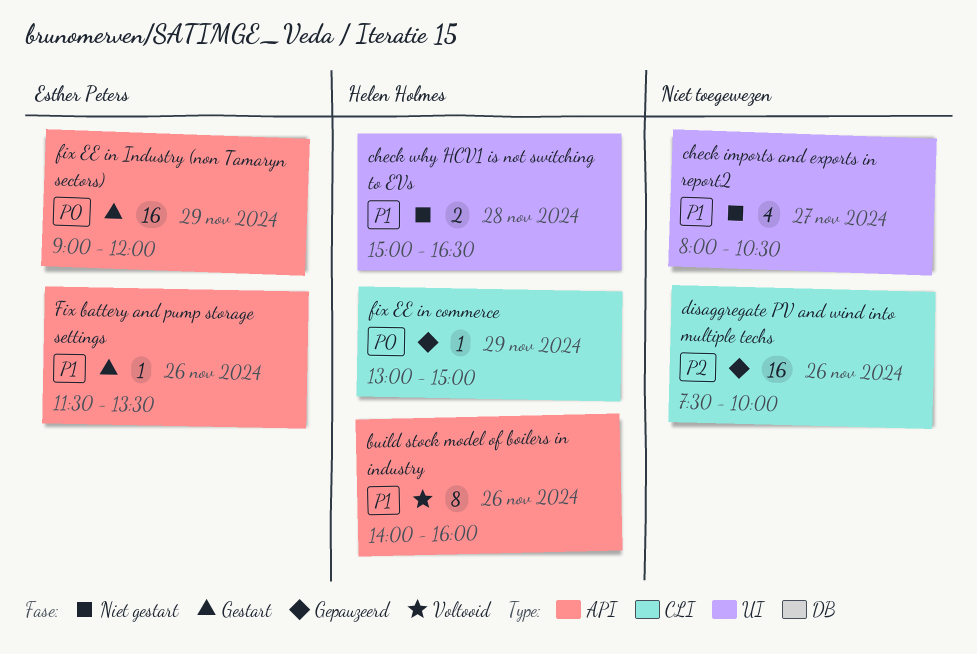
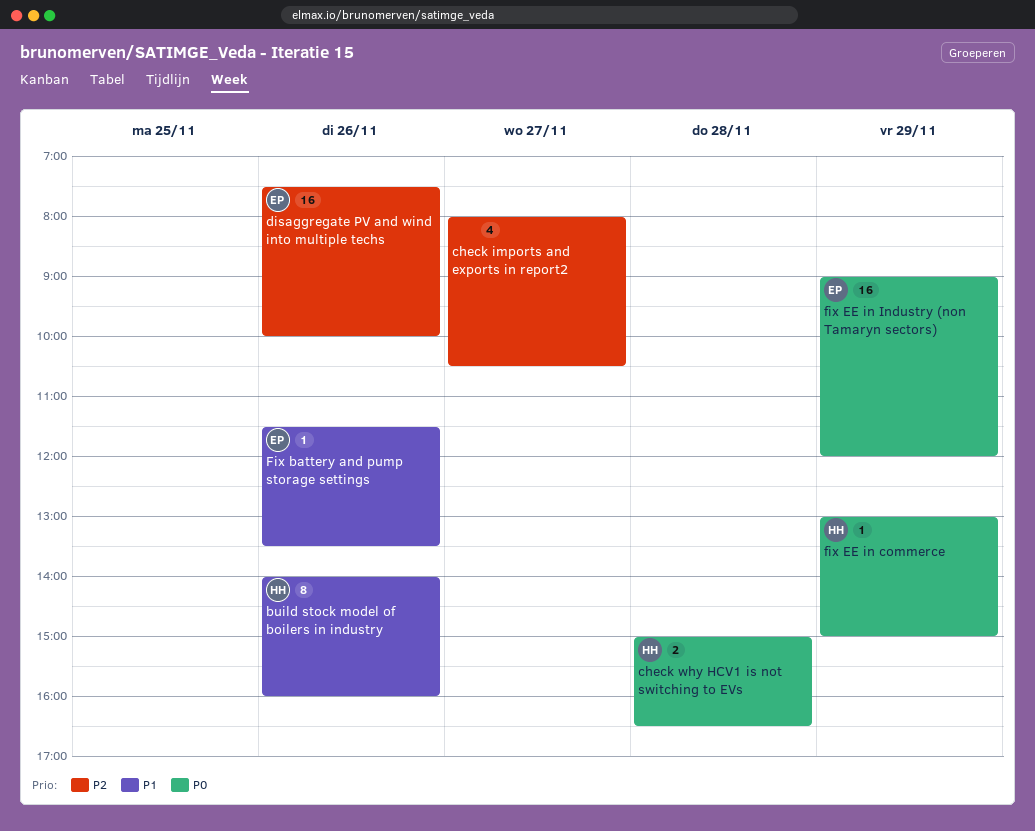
check imports and exports in report2, priority: P1 -> P2
check why HCV1 is not switching to EVs, priority: P1 -> P0
disaggregate PV and wind into multiple techs, owner: none -> Esther Peters

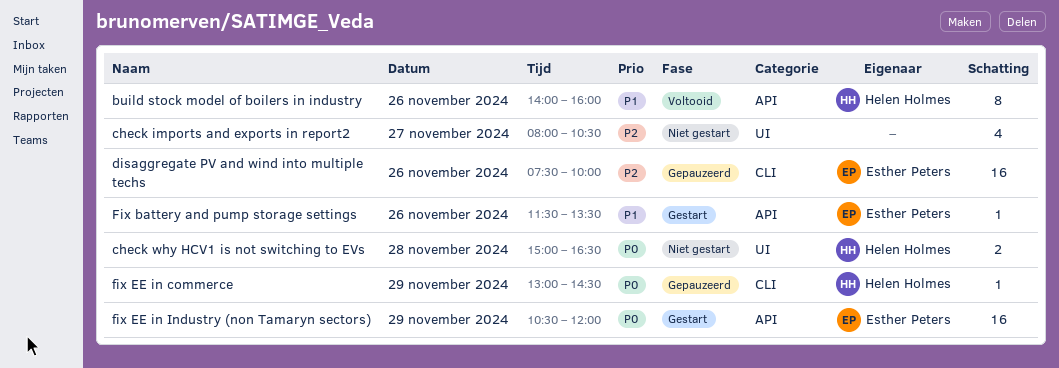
fix EE in commerce, ends: 15:00 -> 14:30
fix EE in Industry (non Tamaryn sectors), begins: 09:00 -> 10:30

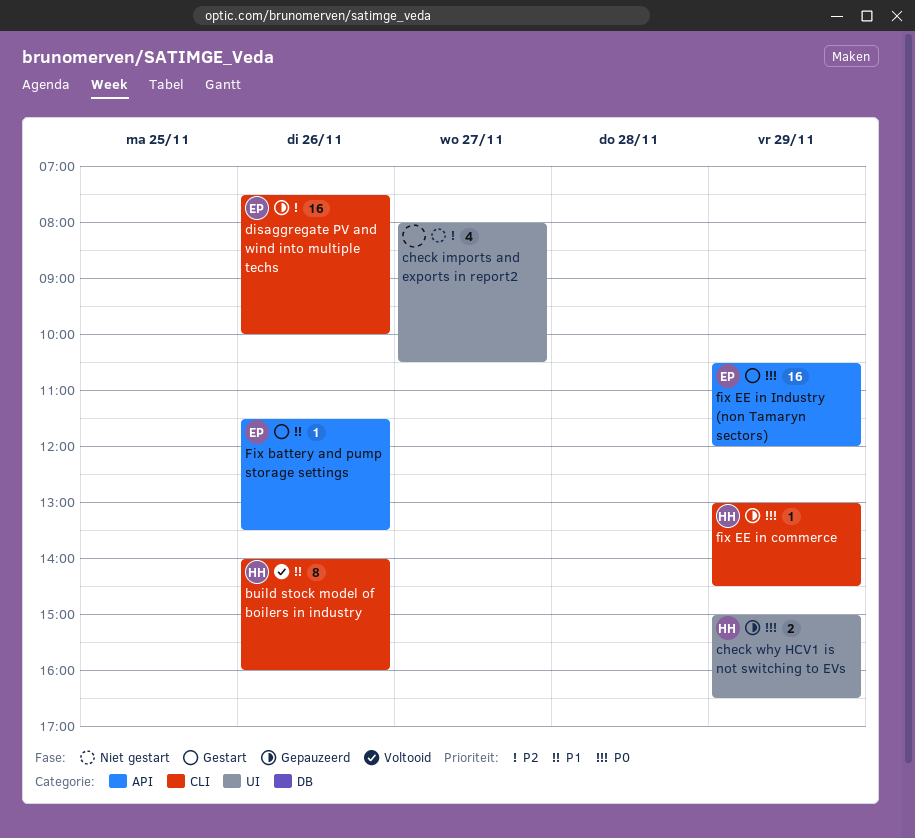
build stock model of boilers in industry, label: API -> CLI
check why HCV1 is not switching to EVs, status: Niet gestart -> Gepauzeerd
check why HCV1 is not switching to EVs, day: Nov 28 -> Nov 29

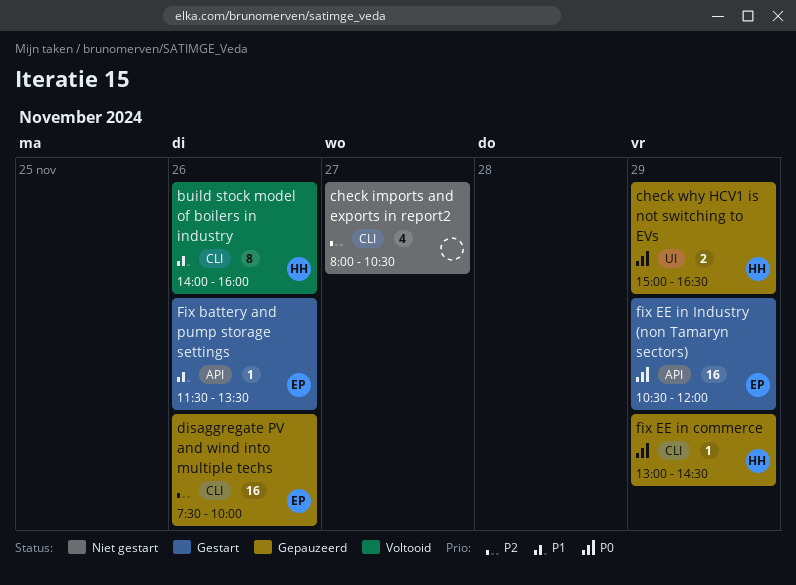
check imports and exports in report2, label: UI -> CLI

